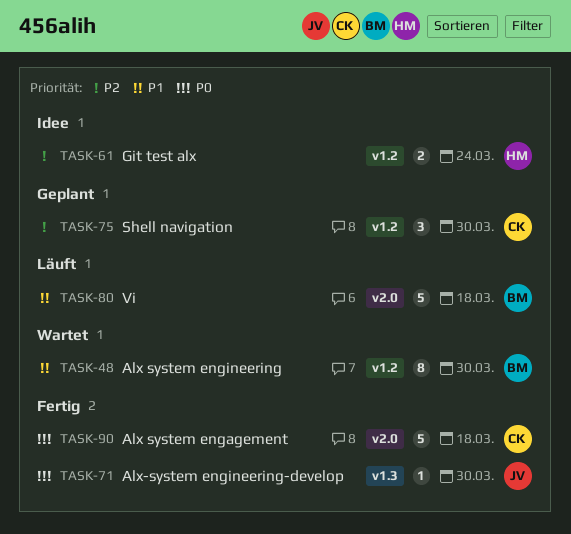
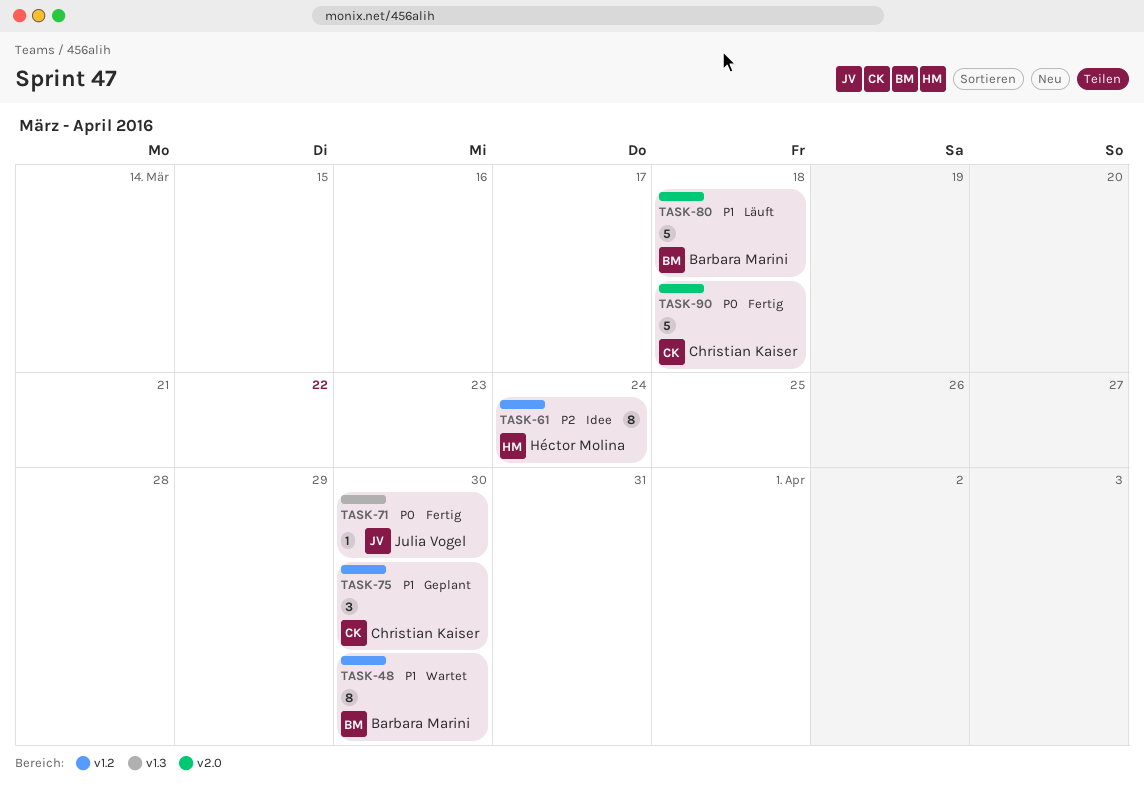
TASK-61, estimate: 2 -> 8
TASK-75, priority: P2 -> P1

